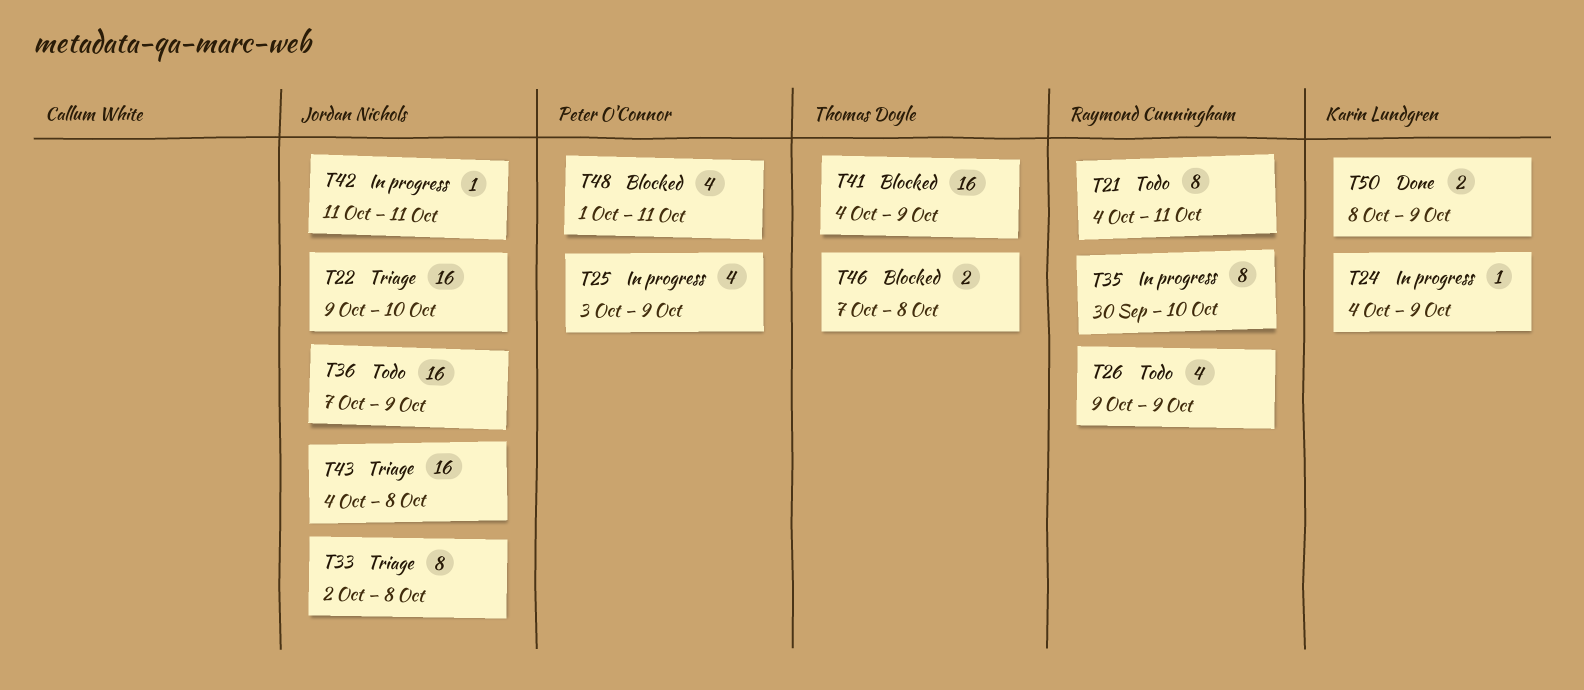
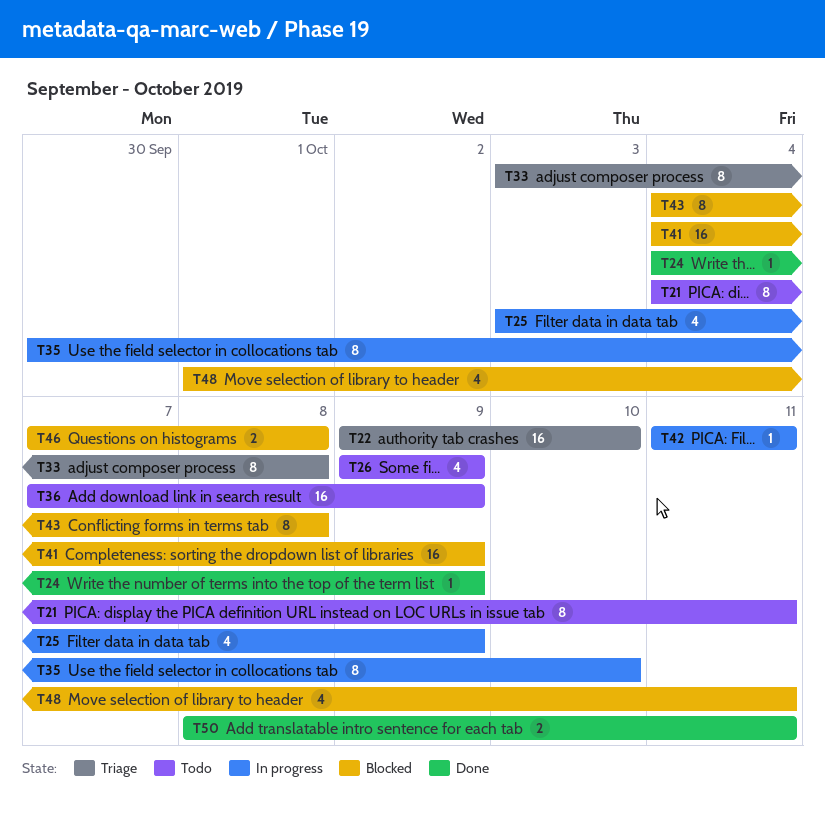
T24, status: In progress -> Done
T33, start: Oct 2 -> Oct 3
T43, status: Triage -> Blocked
T43, estimate: 16 -> 8
T50, due: Oct 9 -> Oct 11

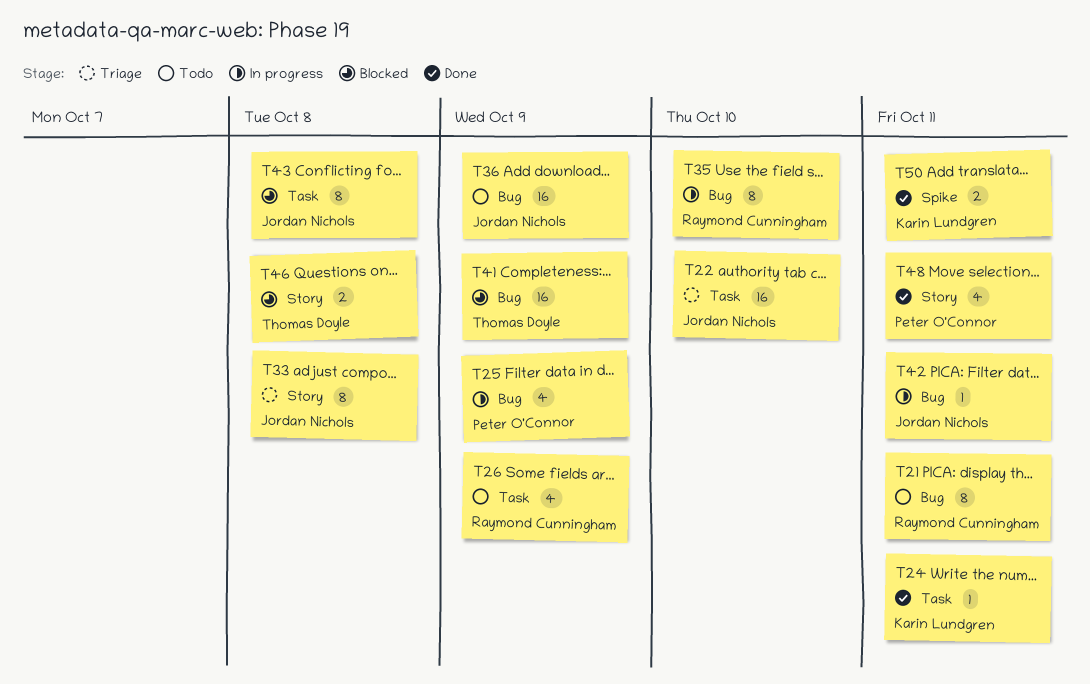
T24, due: Oct 9 -> Oct 11
T48, status: Blocked -> Done

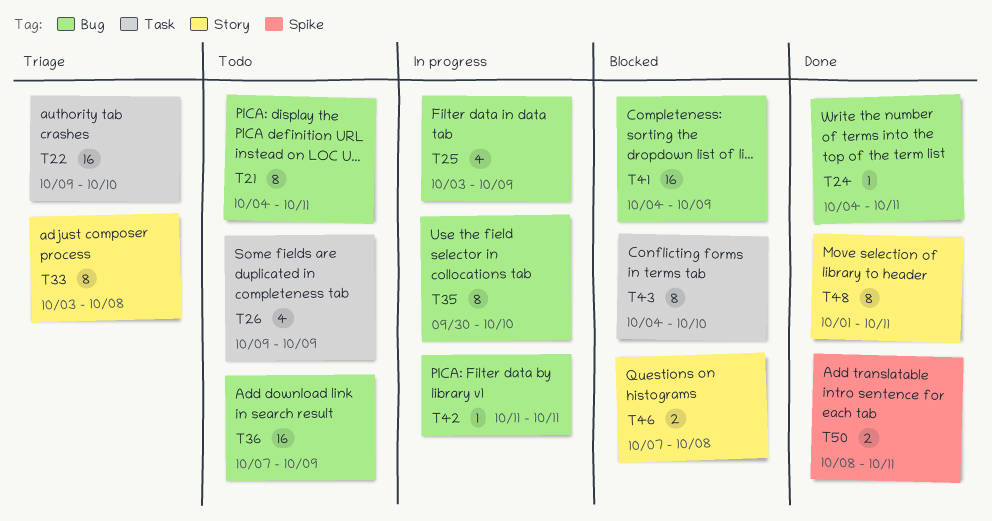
T24, label: Task -> Bug
T43, due: Oct 8 -> Oct 10
T48, estimate: 4 -> 8

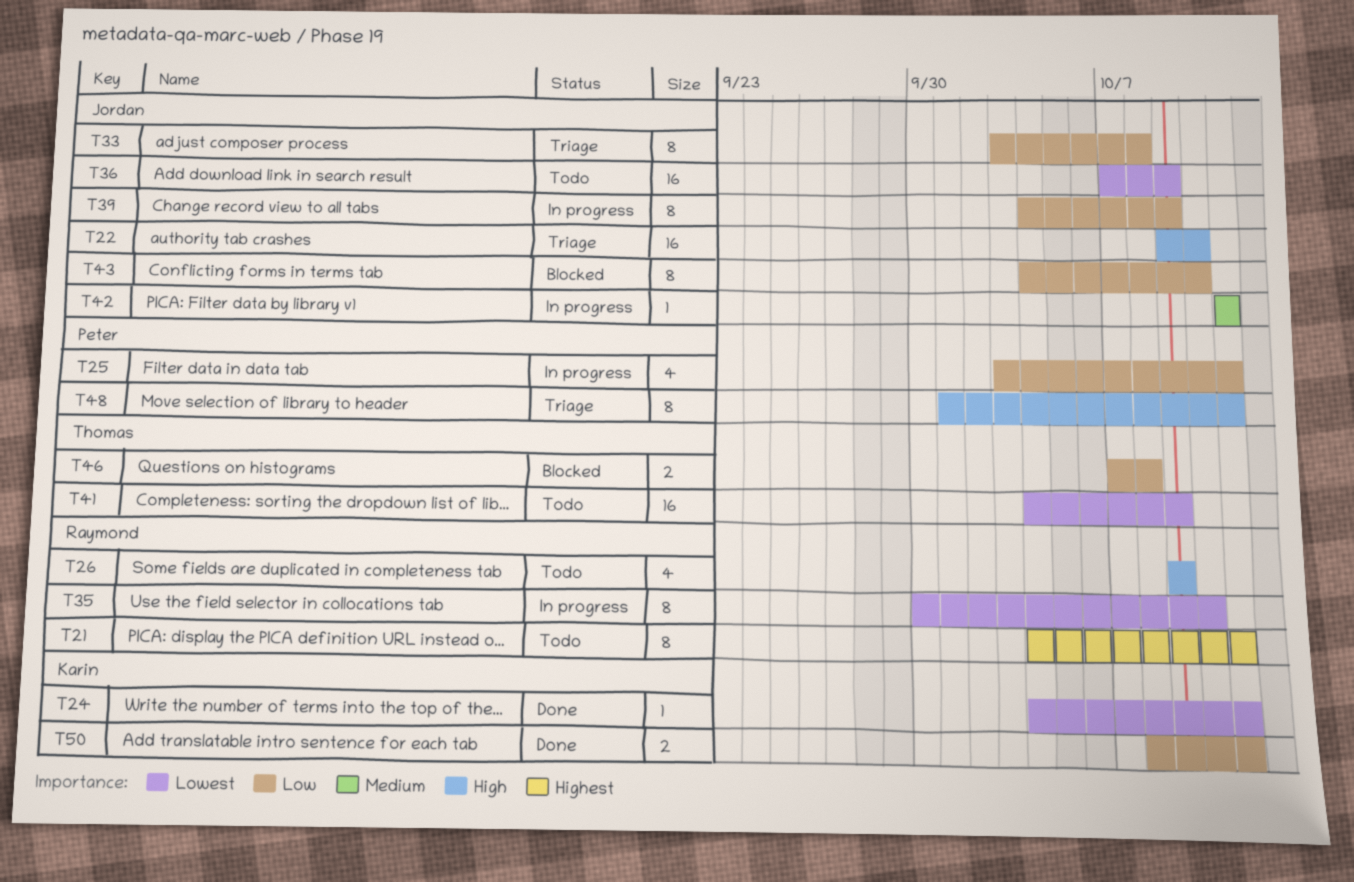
T25, due: Oct 9 -> Oct 11
T39: none -> present
T41, status: Blocked -> Todo
T48, status: Done -> Triage

